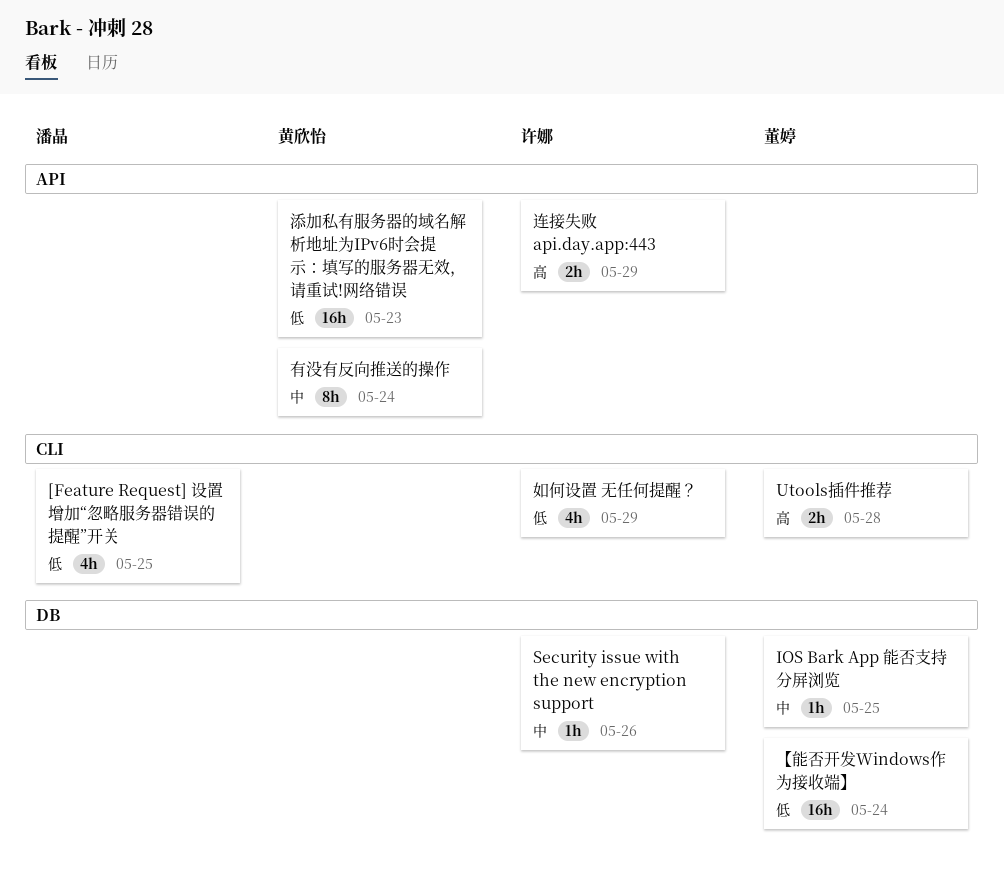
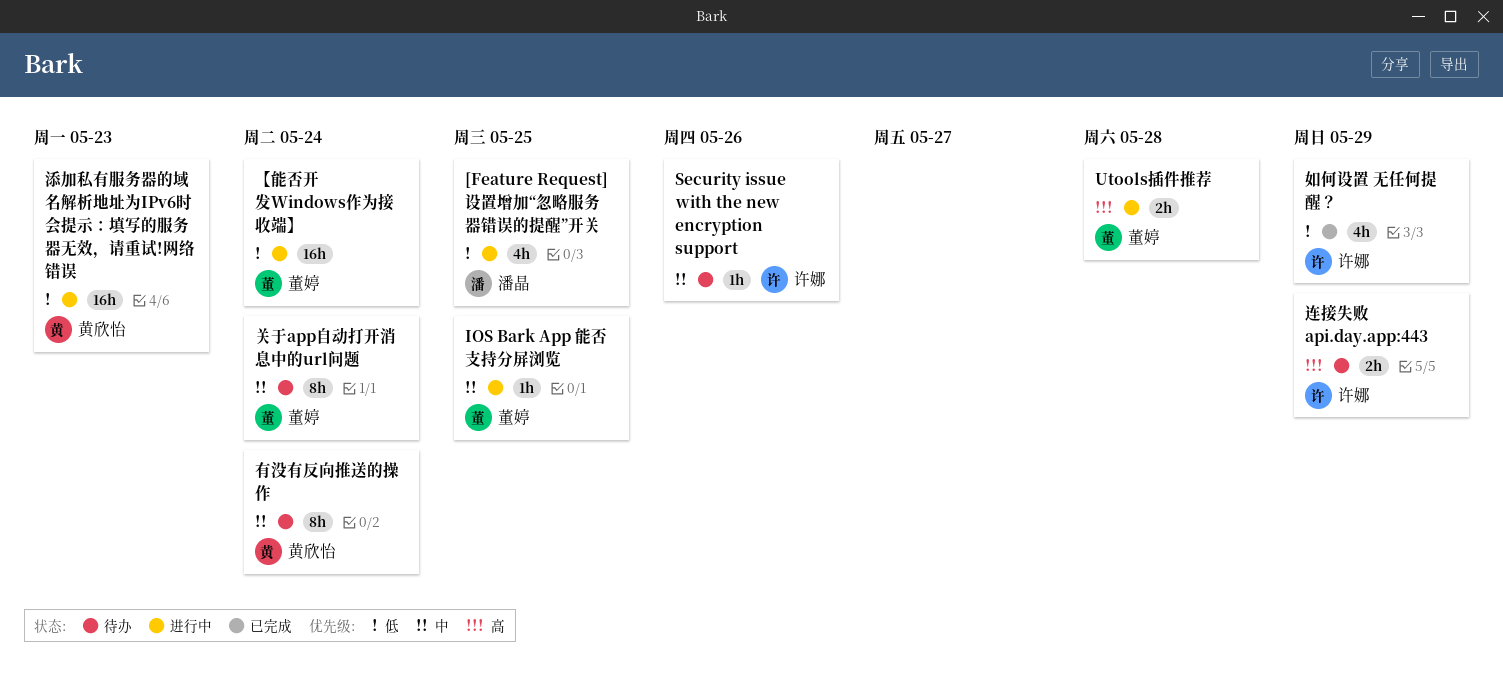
关于app自动打开消息中的url问题: none -> present

